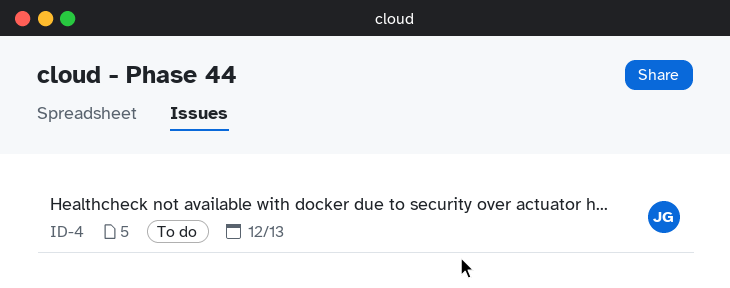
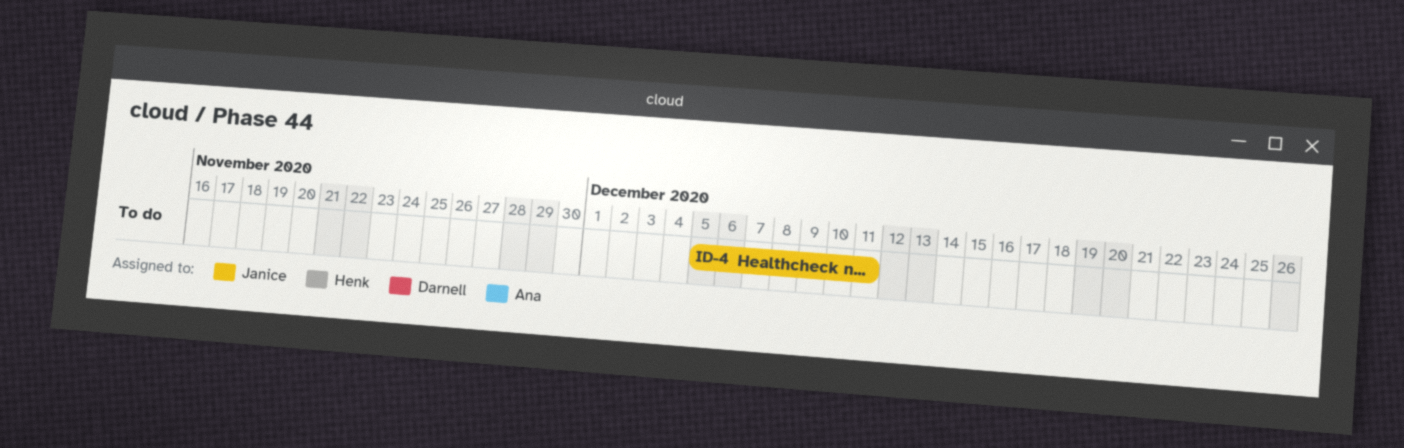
ID-4, due: Dec 13 -> Dec 11

